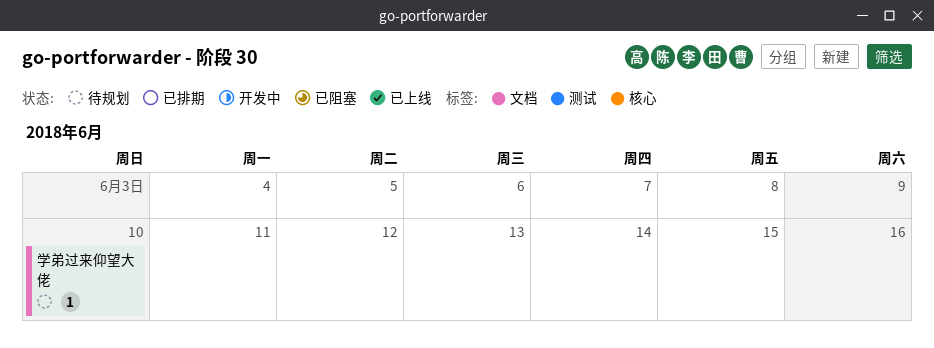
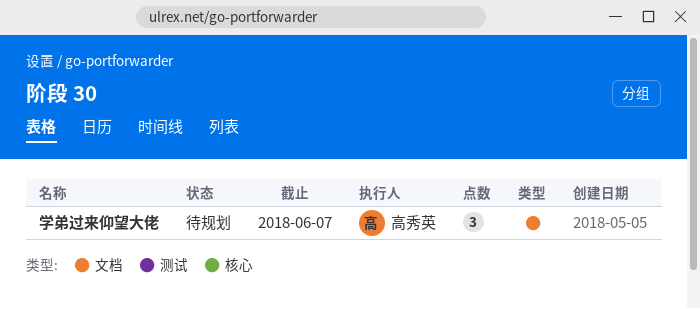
学弟过来仰望大佬, estimate: 1 -> 3
学弟过来仰望大佬, due: Jun 10 -> Jun 7

